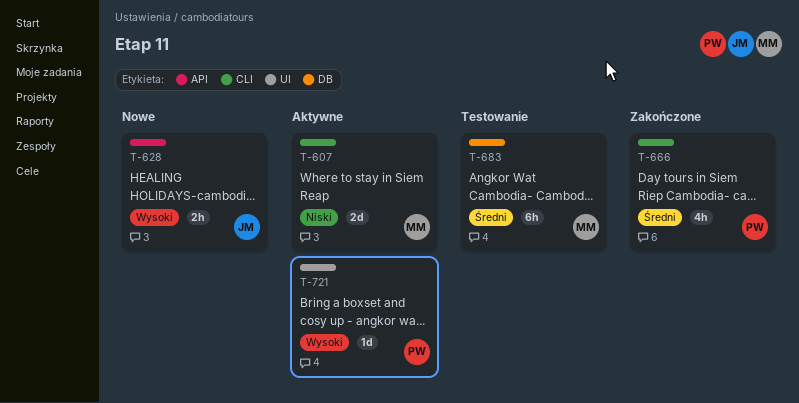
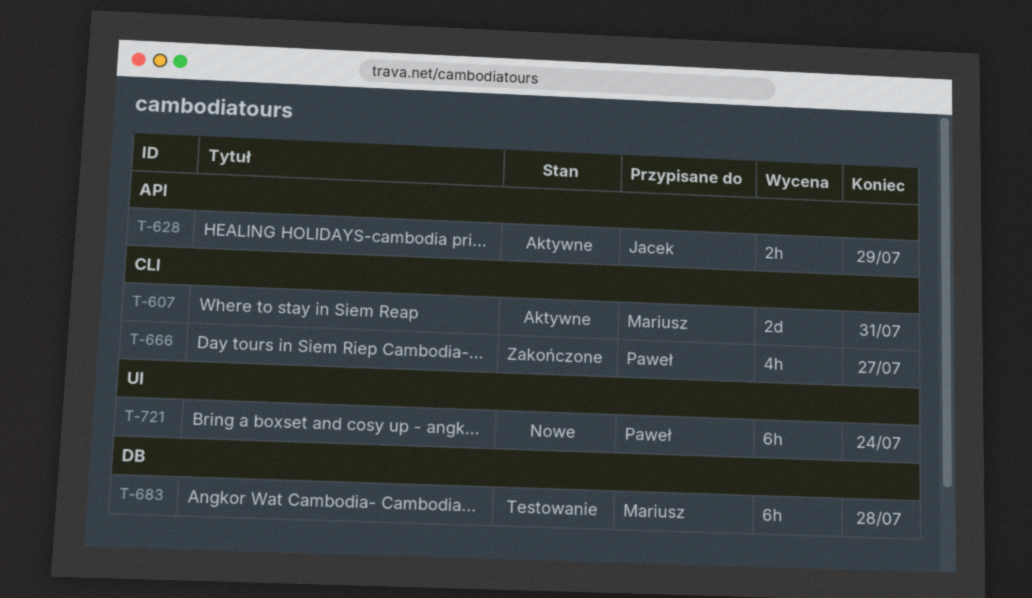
T-628, status: Nowe -> Aktywne
T-721, status: Aktywne -> Nowe
T-721, estimate: 1d -> 6h

